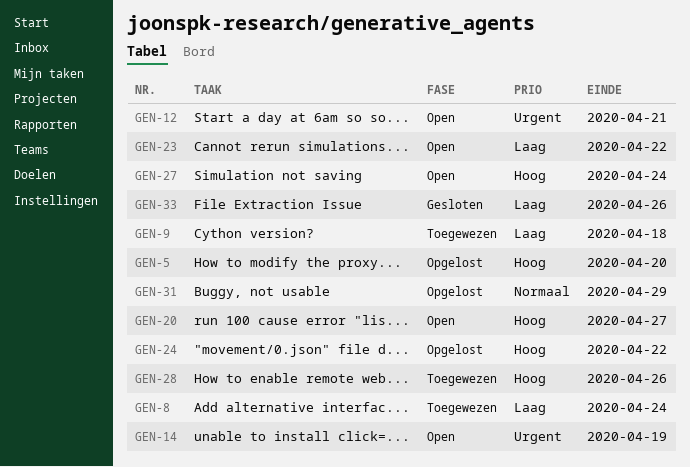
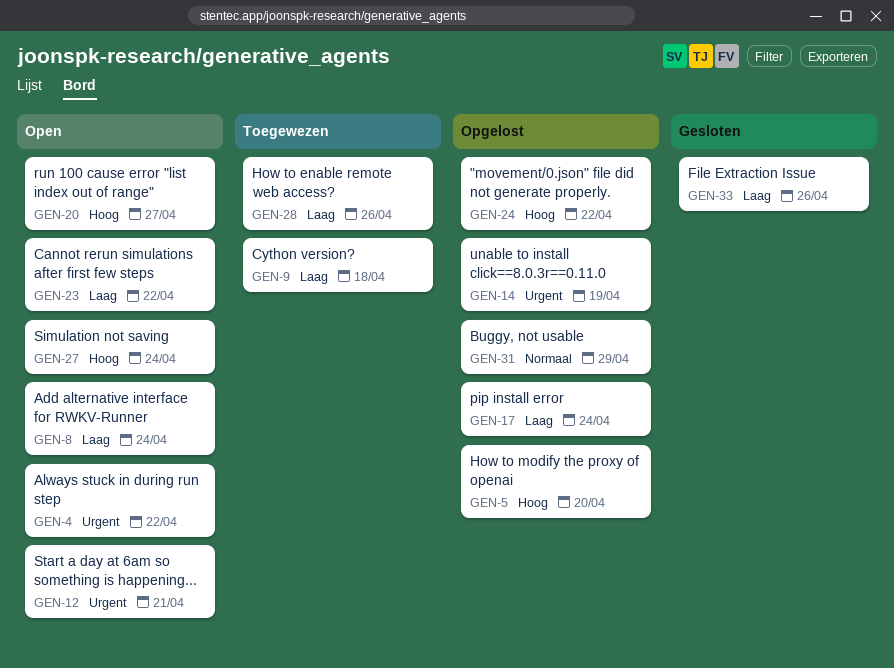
GEN-4: none -> present
GEN-8, status: Toegewezen -> Open
GEN-14, status: Open -> Opgelost
GEN-17: none -> present
GEN-28, priority: Hoog -> Laag

